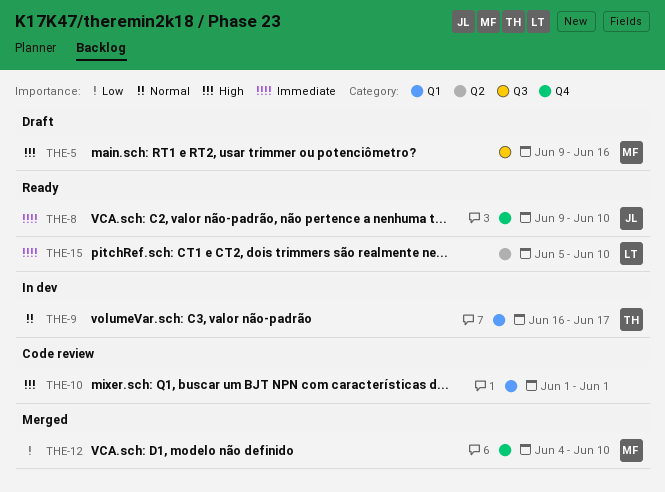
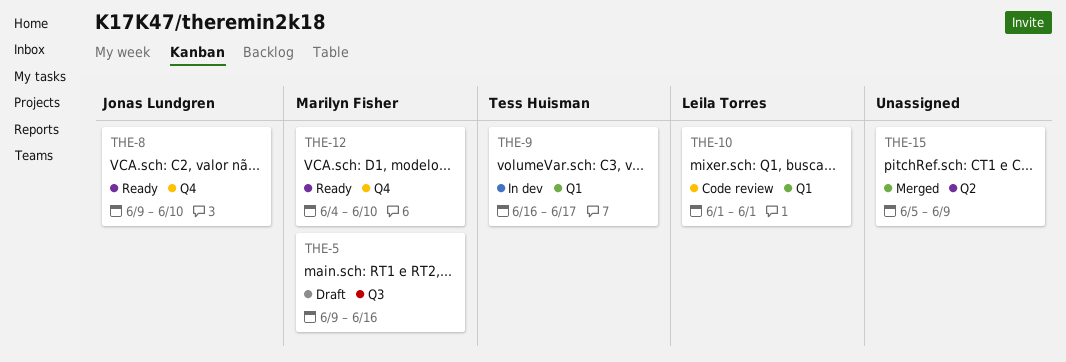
THE-10, owner: none -> Leila Torres
THE-12, status: Merged -> Ready
THE-15, status: Ready -> Merged
THE-15, owner: Leila Torres -> none
THE-15, due: Jun 10 -> Jun 9

